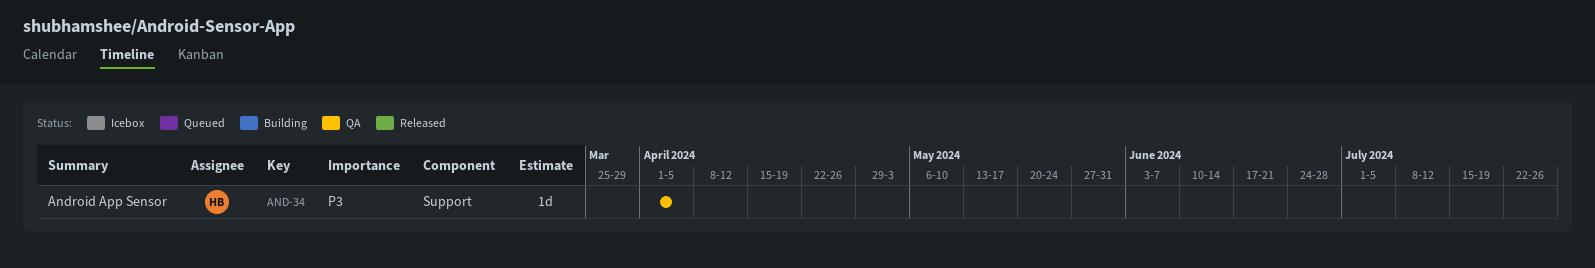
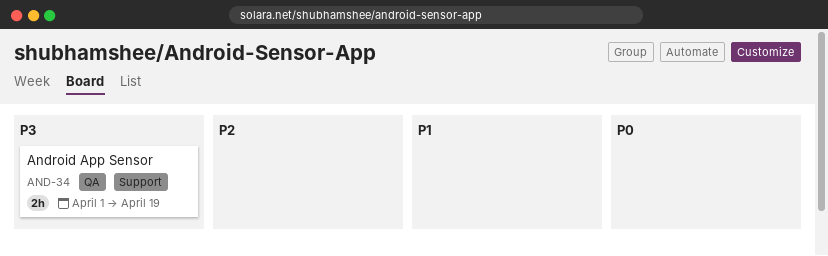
AND-34, estimate: 1d -> 2h
AND-34, due: Apr 5 -> Apr 19

